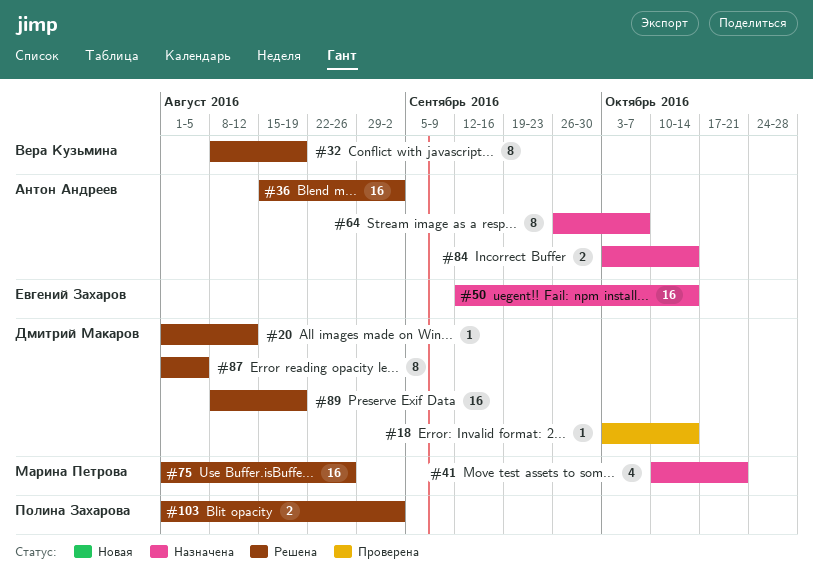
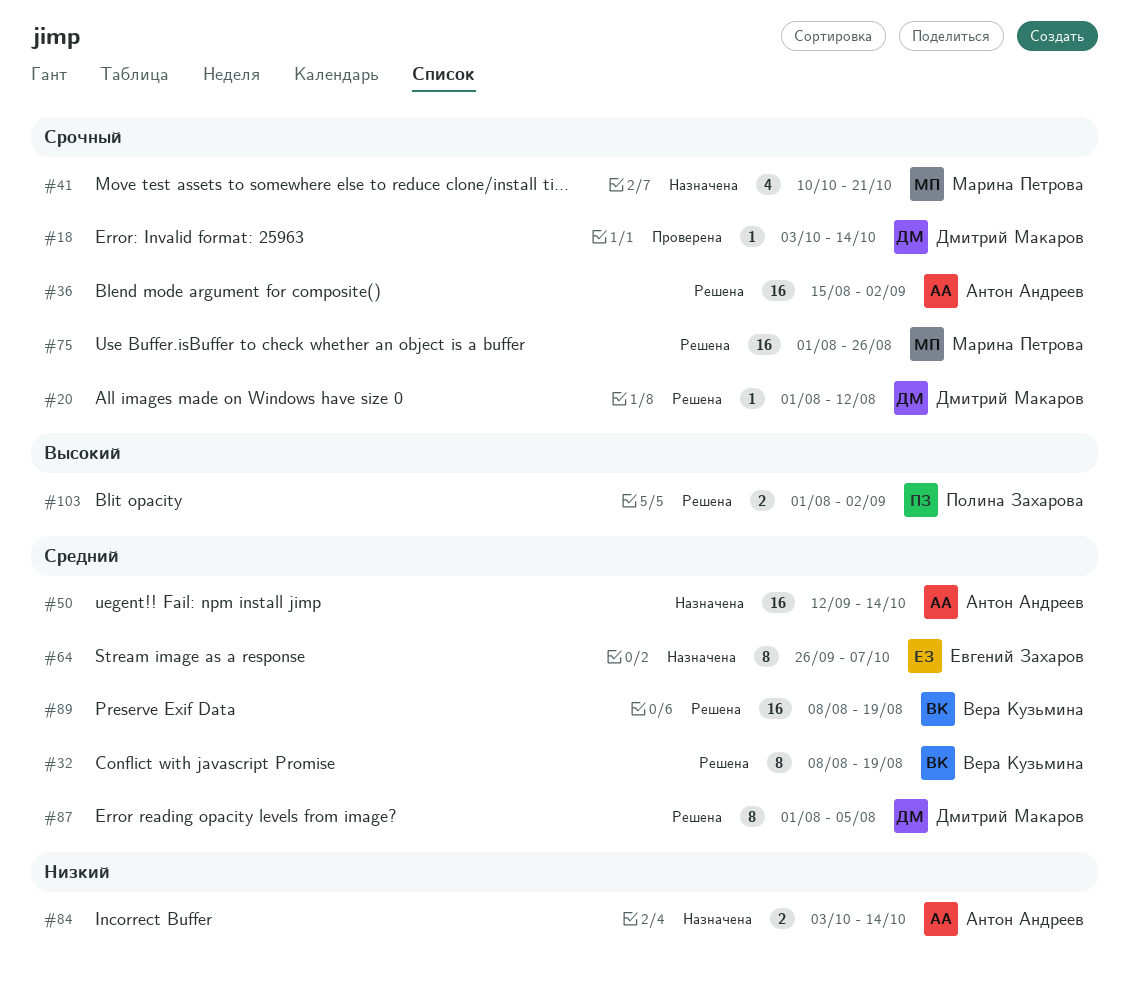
#50, owner: Евгений Захаров -> Антон Андреев
#64, owner: Антон Андреев -> Евгений Захаров
#89, owner: Дмитрий Макаров -> Вера Кузьмина

